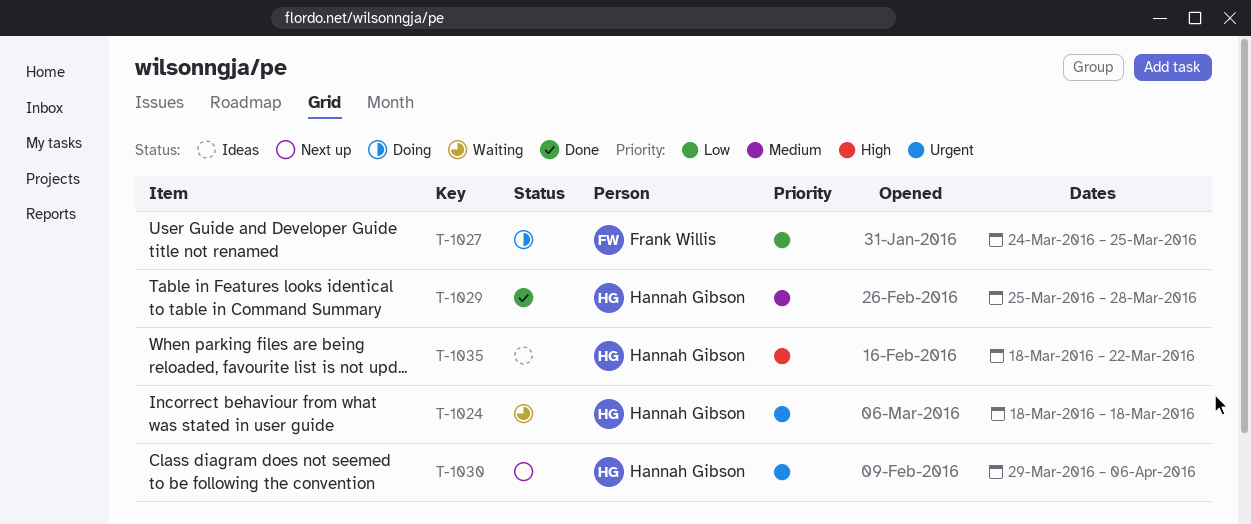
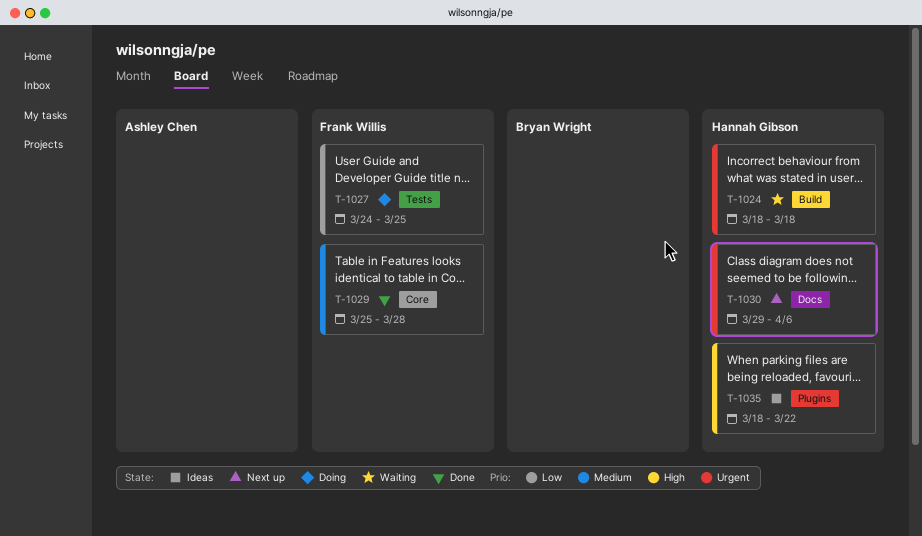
T-1029, owner: Hannah Gibson -> Frank Willis

